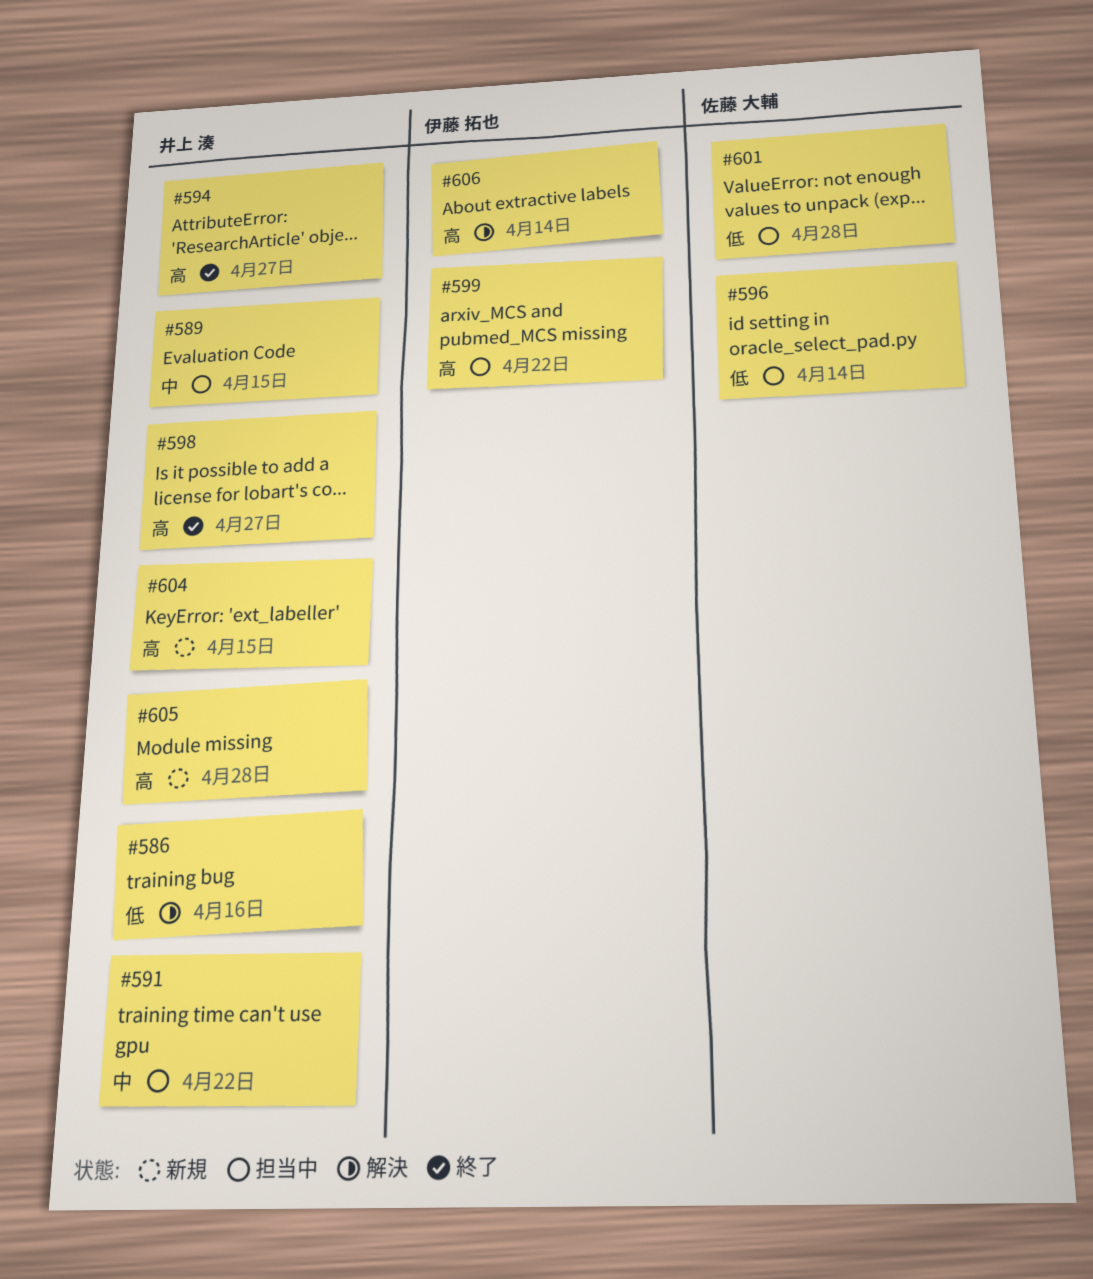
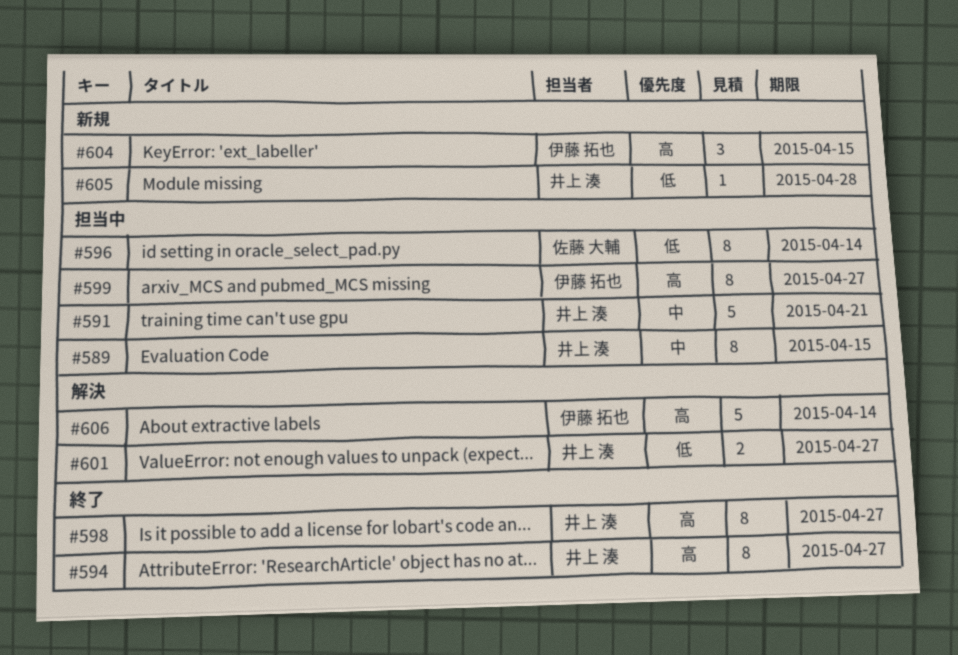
#586: present -> none
#591, due: Apr 22 -> Apr 21
#599, due: Apr 22 -> Apr 27
#601, status: 担当中 -> 解決
#601, owner: 佐藤 大輔 -> 井上 湊
#601, due: Apr 28 -> Apr 27
#604, owner: 井上 湊 -> 伊藤 拓也
#605, priority: 高 -> 低

